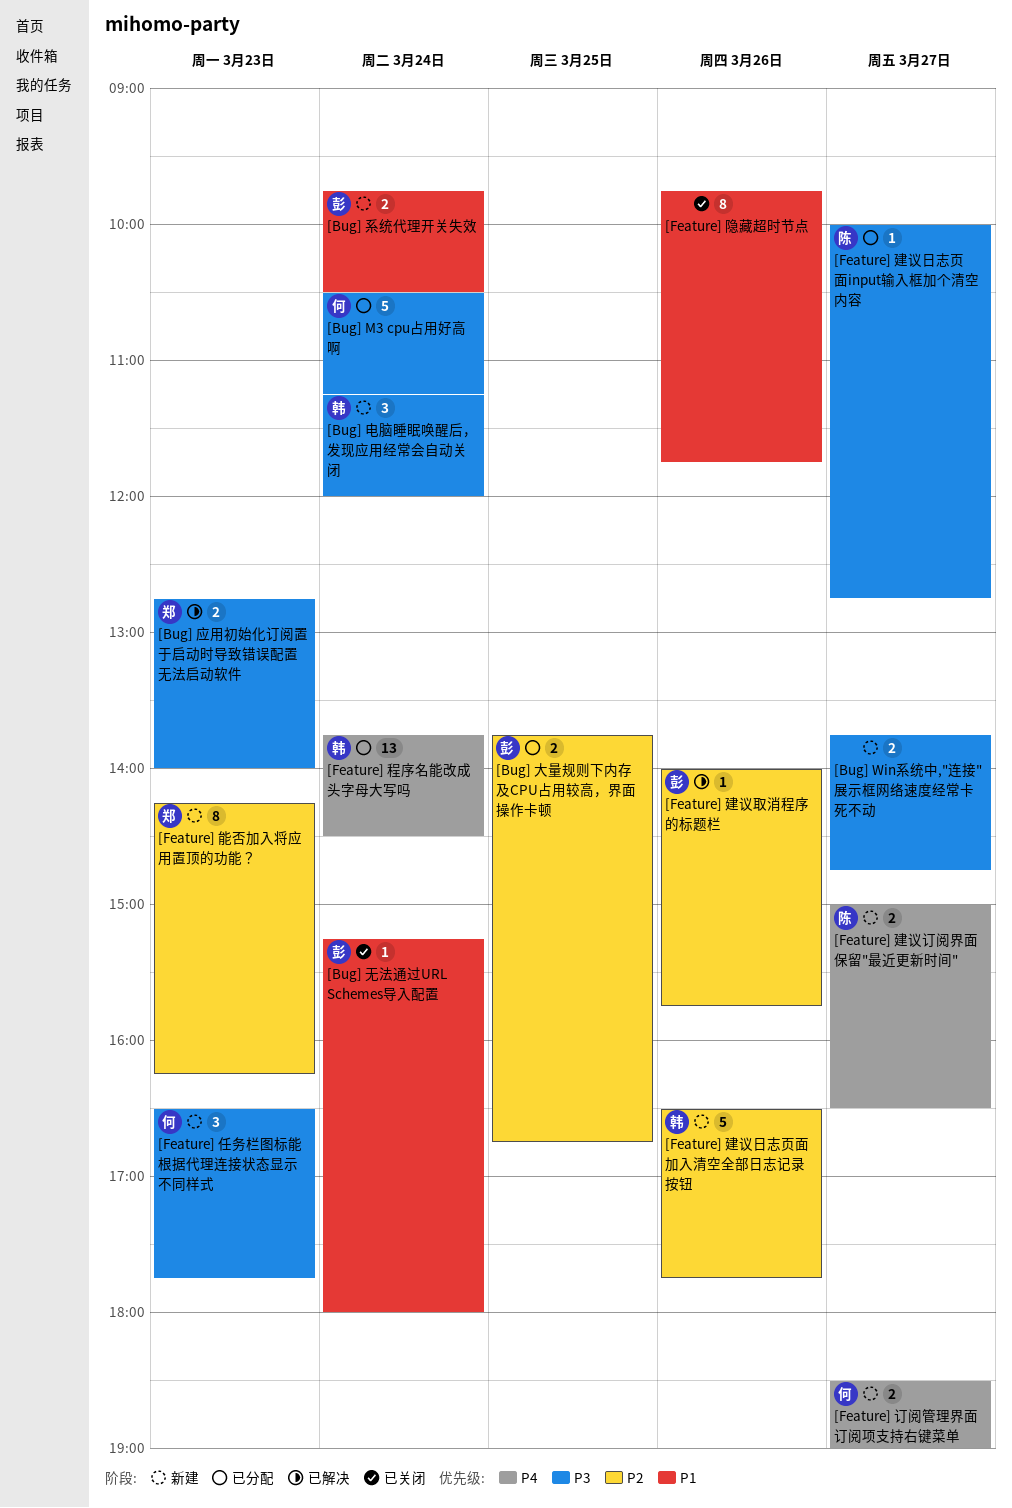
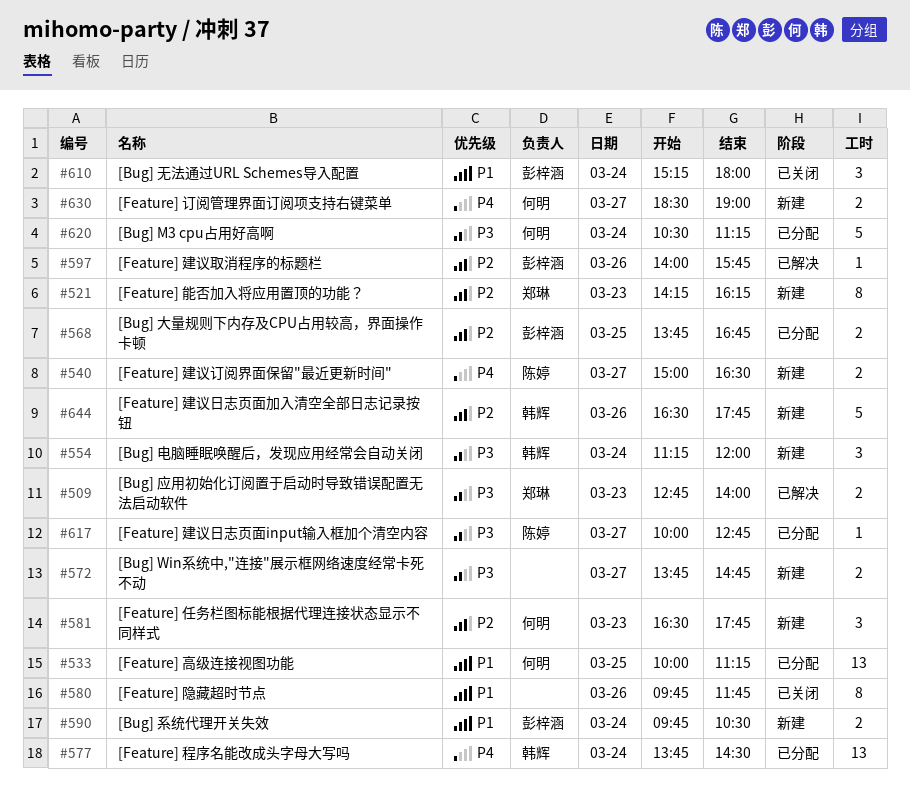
[Bug] 无法通过URL Schemes导入配置, estimate: 1 -> 3
[Feature] 任务栏图标能根据代理连接状态显示不同样式, priority: P3 -> P2
[Feature] 高级连接视图功能: none -> present

